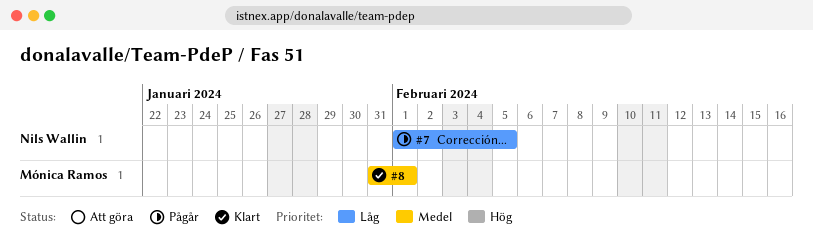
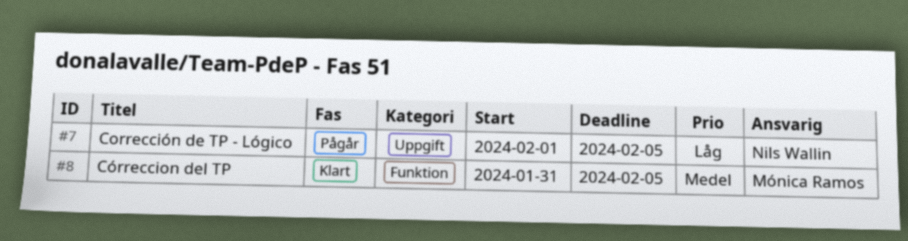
#8, due: Feb 1 -> Feb 5

